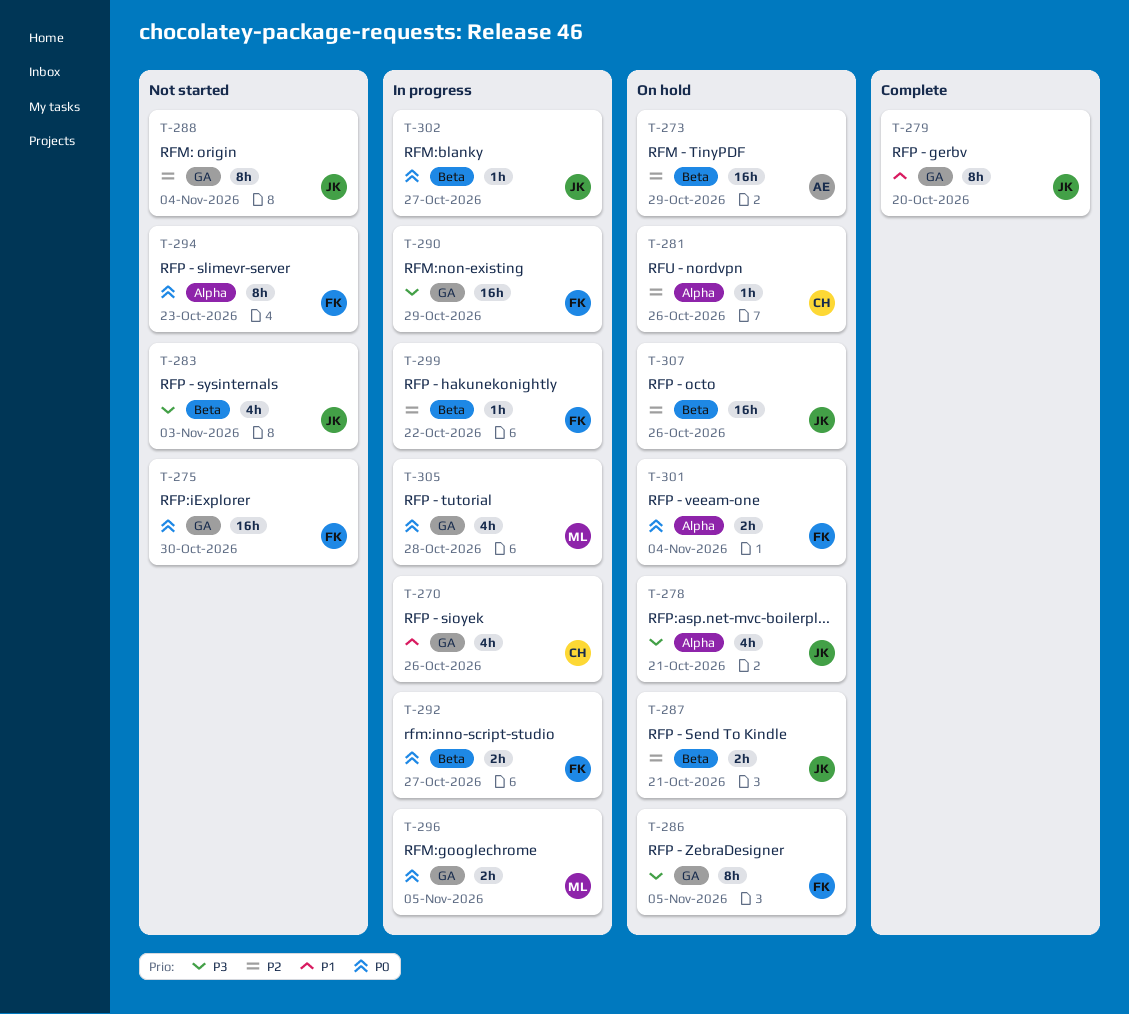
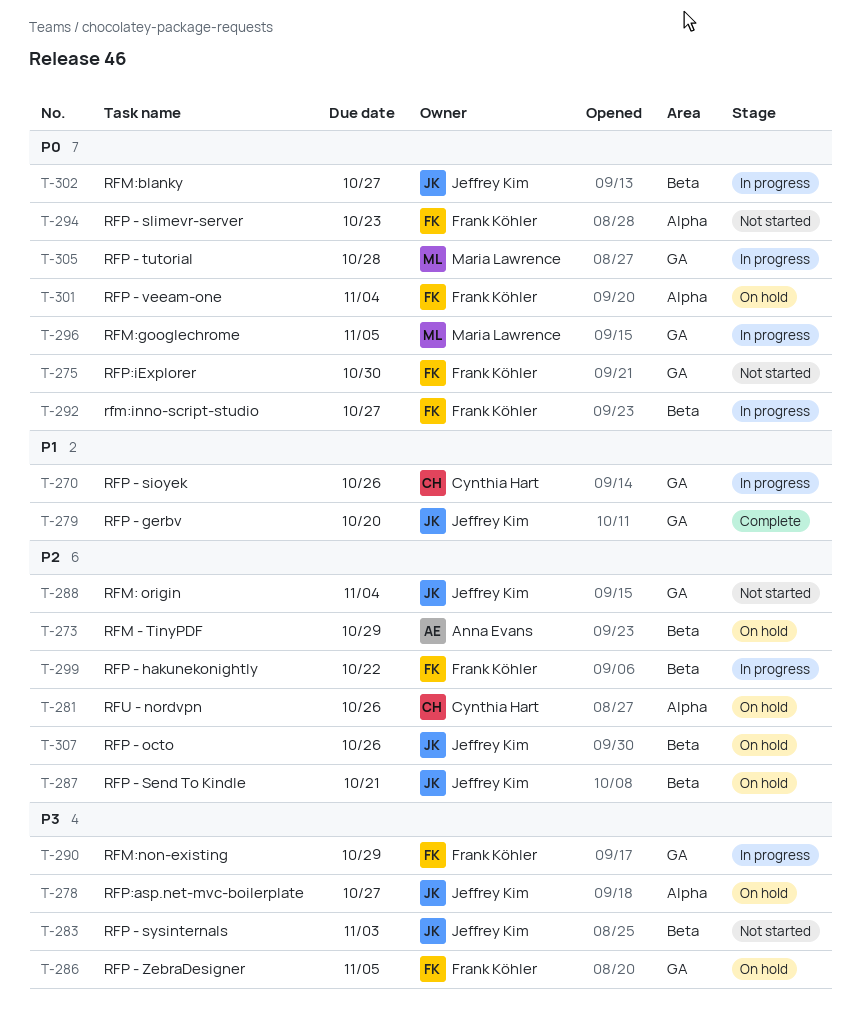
T-278, due: Oct 21 -> Oct 27

